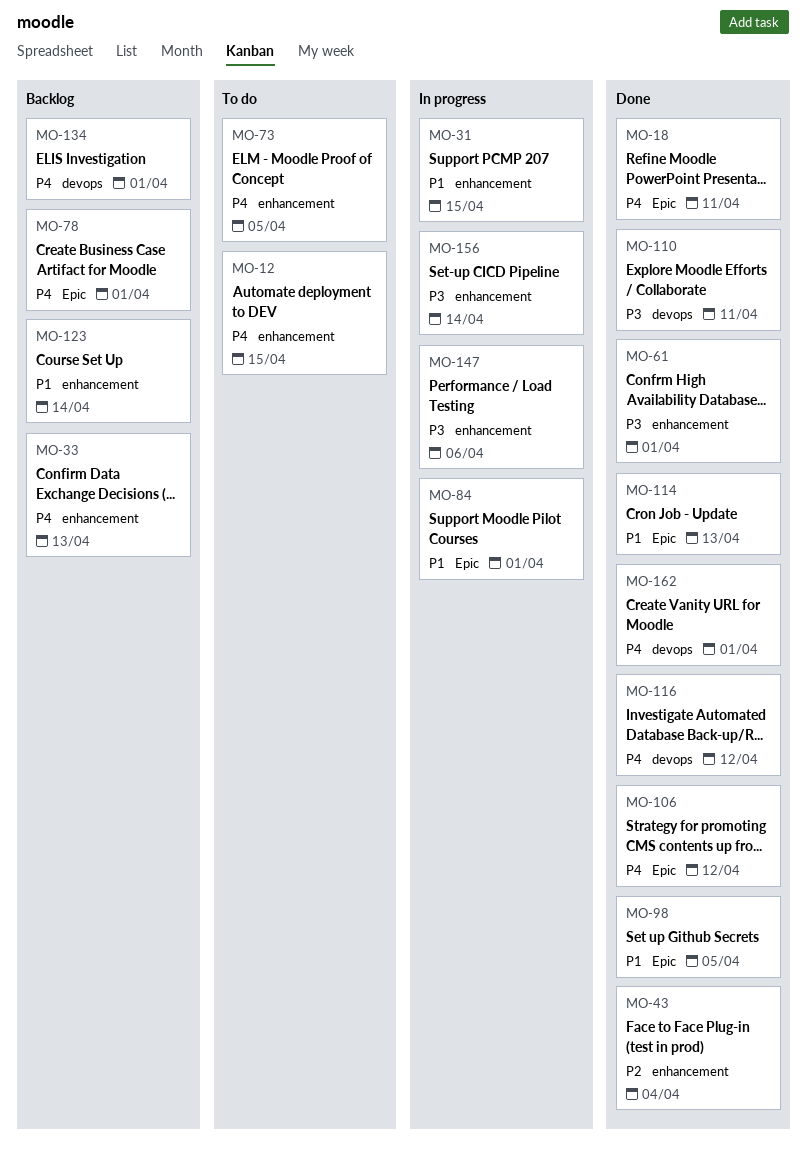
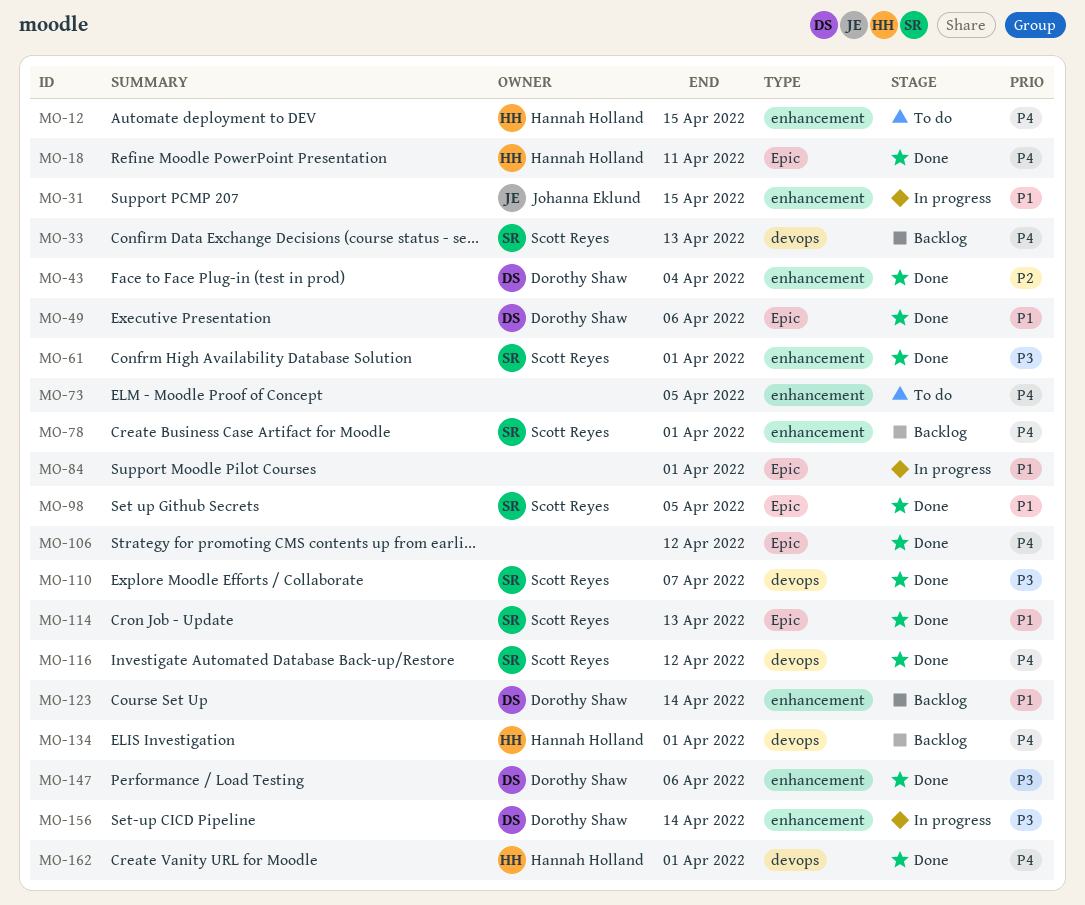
MO-33, label: enhancement -> devops
MO-49: none -> present
MO-78, label: Epic -> enhancement
MO-110, due: Apr 11 -> Apr 7
MO-147, status: In progress -> Done

